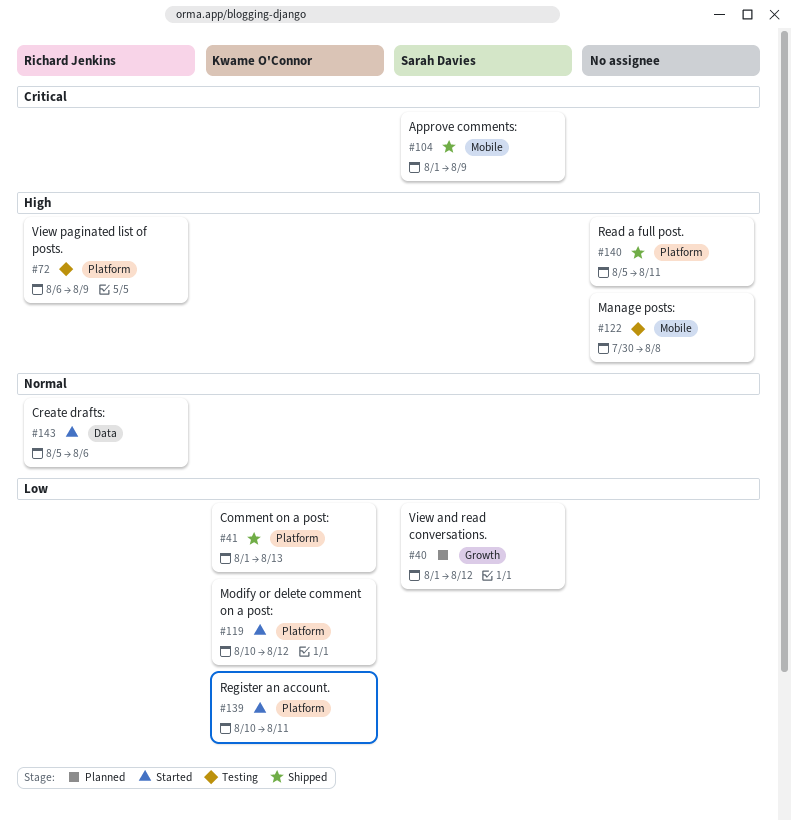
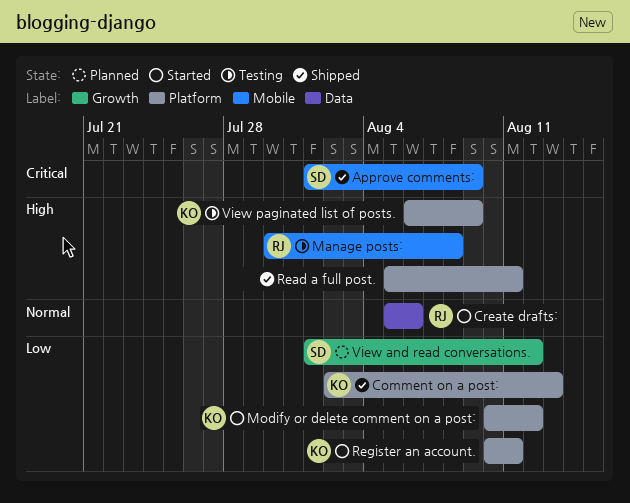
Comment on a post:, start: Aug 1 -> Aug 2
Manage posts:, owner: none -> Richard Jenkins
View paginated list of posts., owner: Richard Jenkins -> Kwame O'Connor

